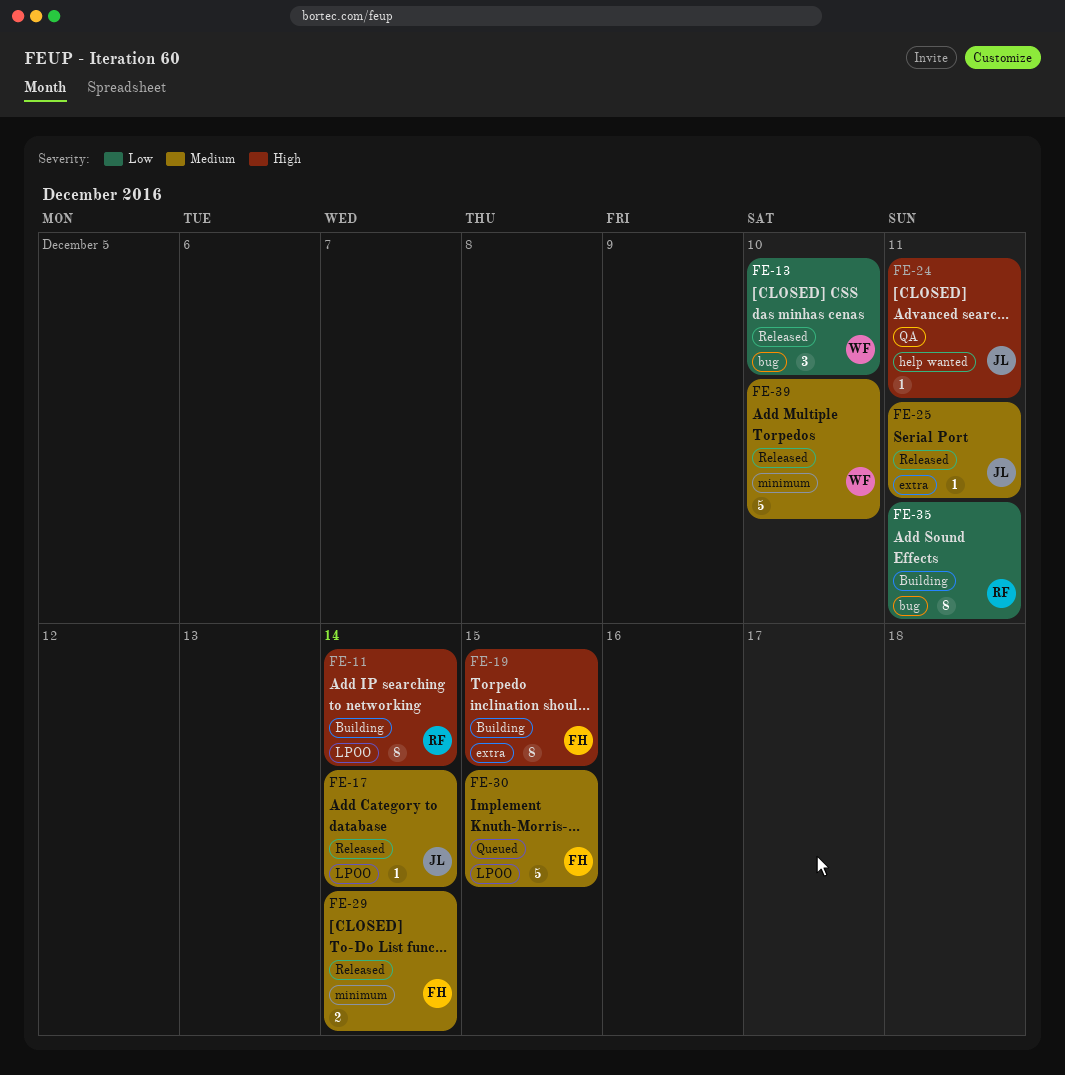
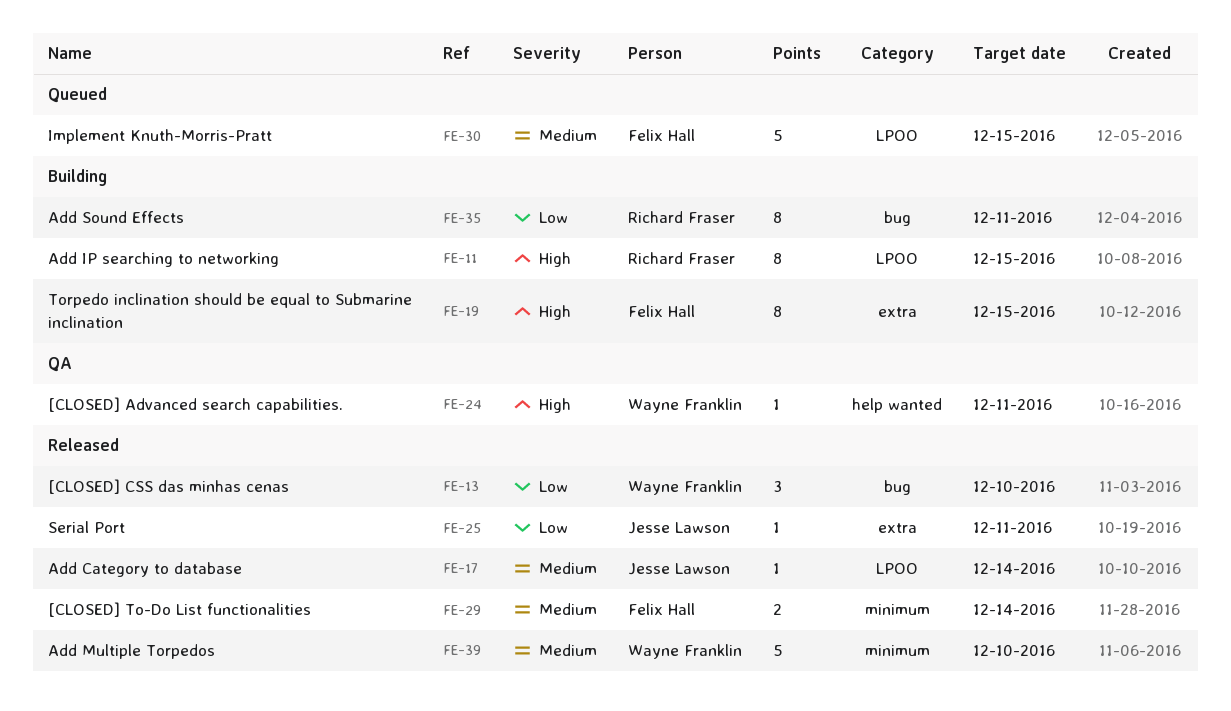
FE-11, due: Dec 14 -> Dec 15
FE-24, owner: Jesse Lawson -> Wayne Franklin
FE-25, priority: Medium -> Low

